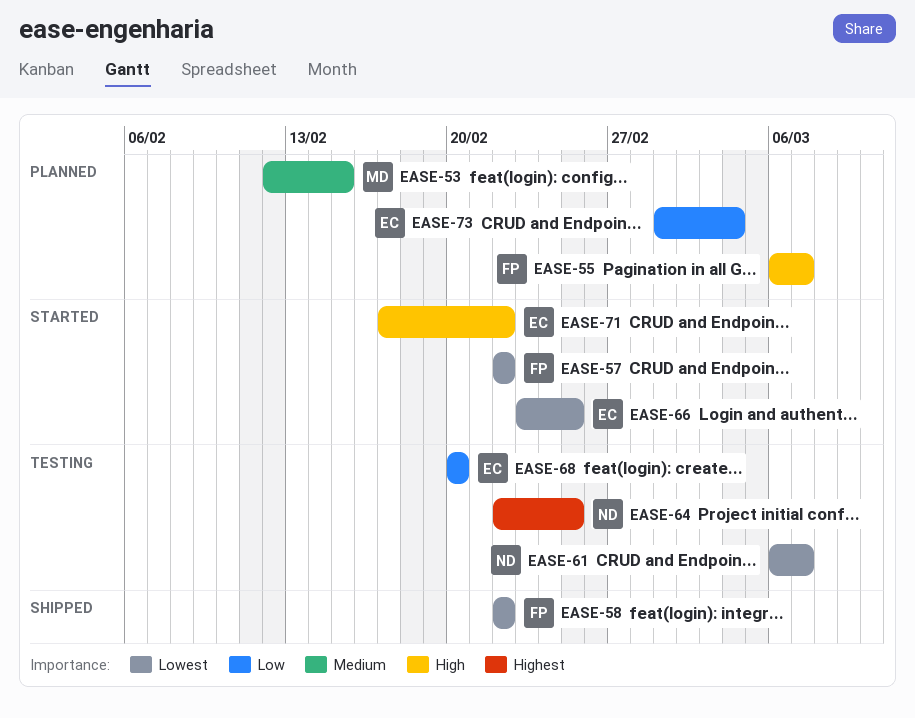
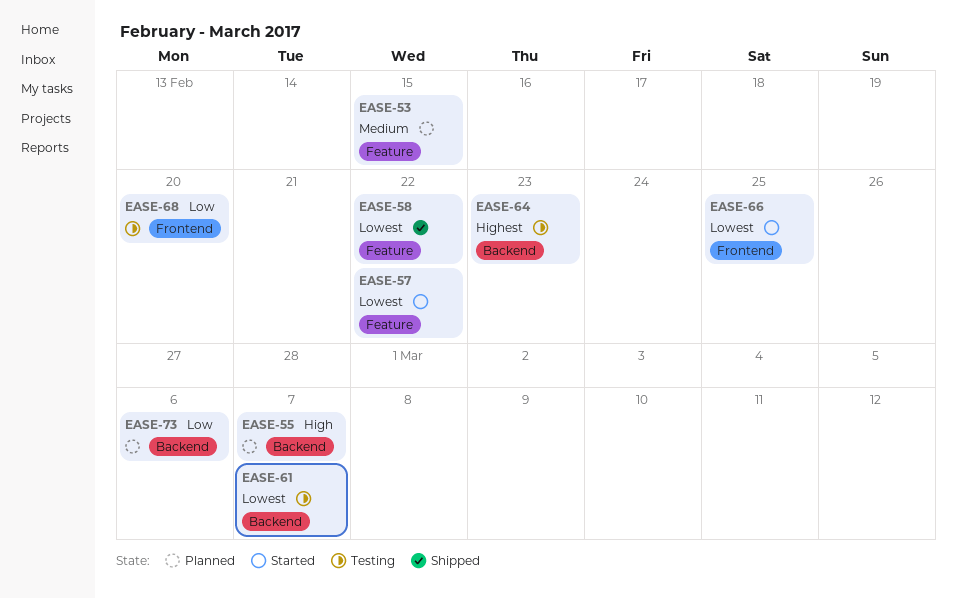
EASE-64, due: Feb 25 -> Feb 23
EASE-71: present -> none
EASE-73, due: Mar 4 -> Mar 6

